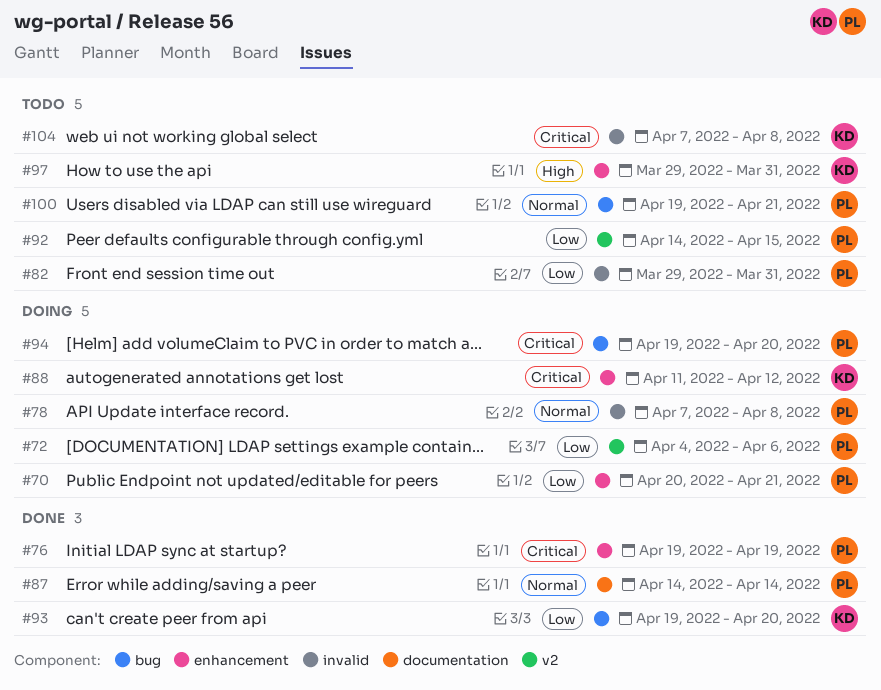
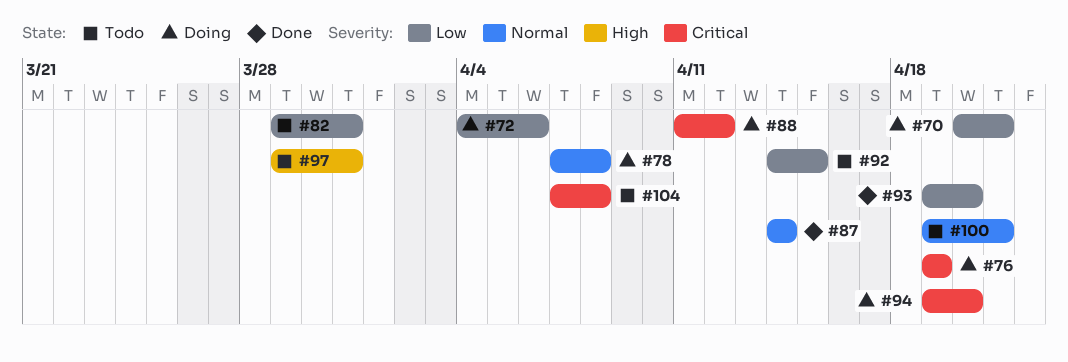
#76, status: Done -> Doing

